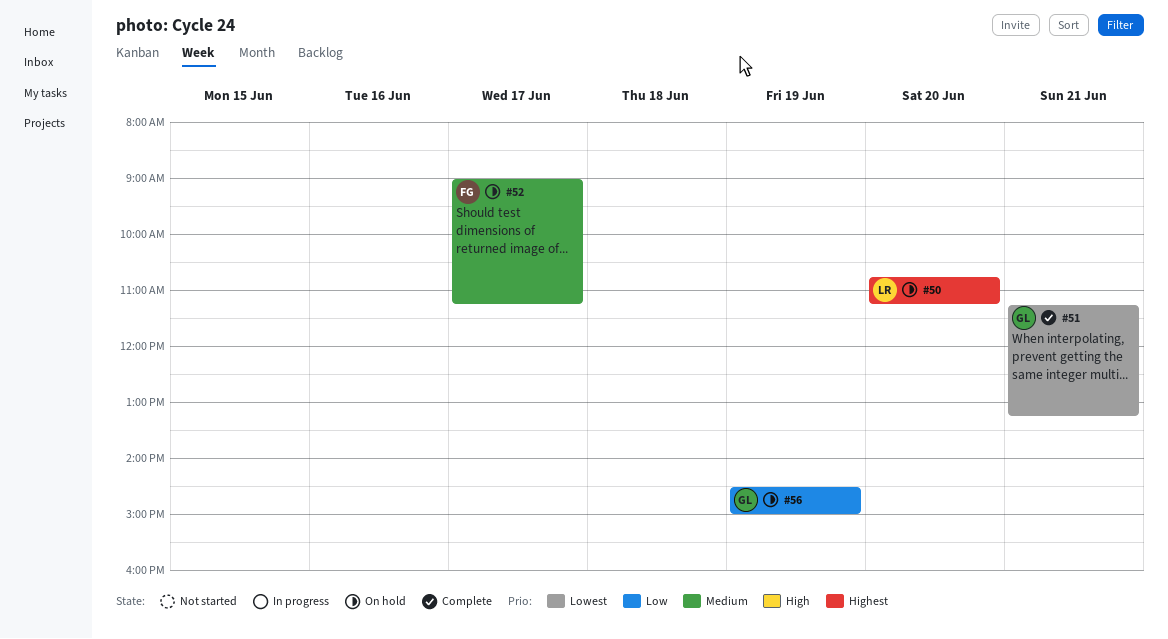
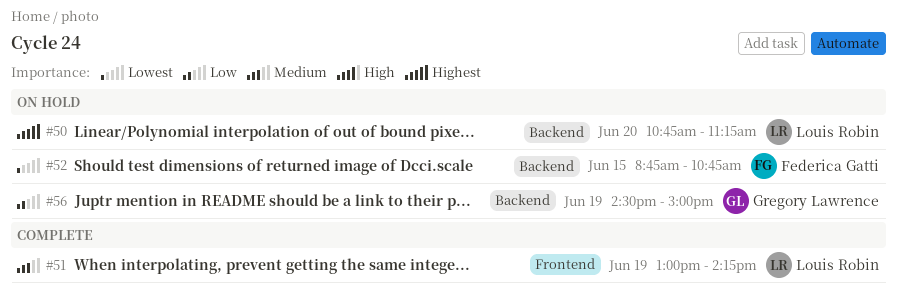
#51, owner: Gregory Lawrence -> Louis Robin
#51, priority: Lowest -> Medium
#51, day: Jun 21 -> Jun 19
#51, begins: 11:15 -> 13:00
#51, ends: 13:15 -> 14:15
#52, priority: Medium -> Lowest
#52, day: Jun 17 -> Jun 15
#52, begins: 09:00 -> 08:45
#52, ends: 11:15 -> 10:45

